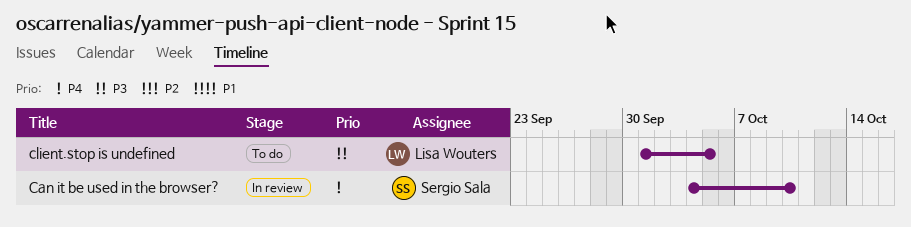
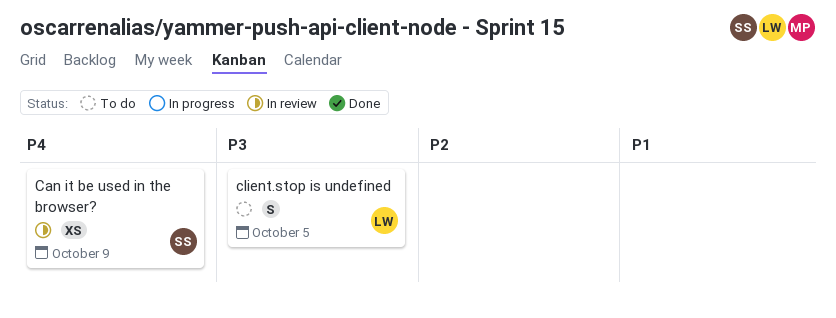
Can it be used in the browser?, due: Oct 10 -> Oct 9

